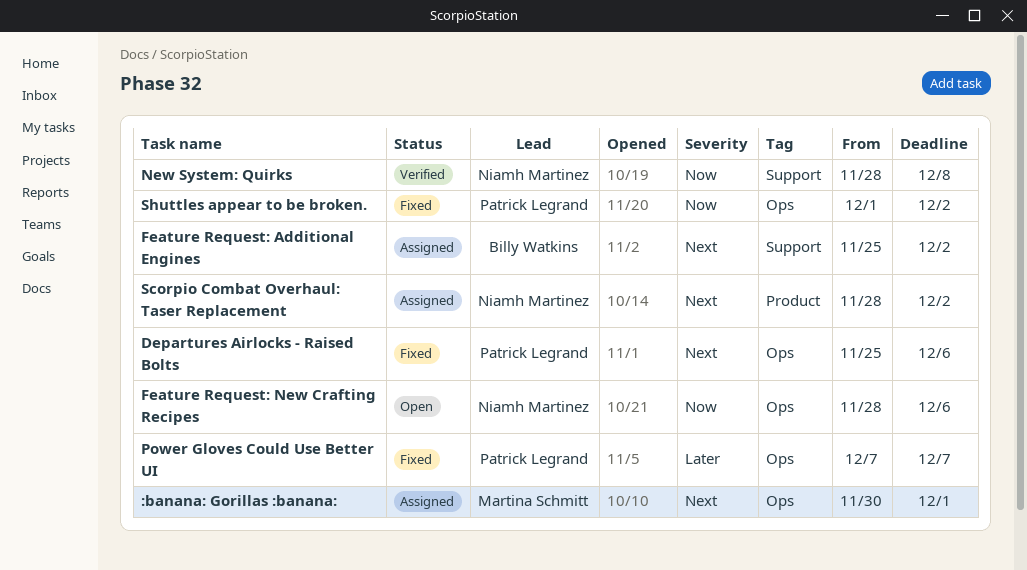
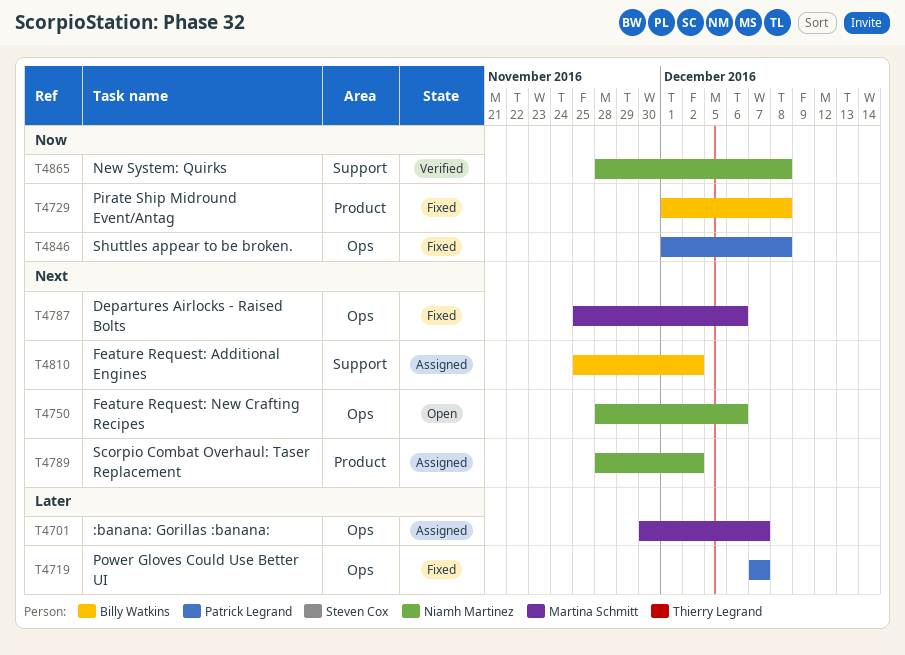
:banana: Gorillas :banana:, priority: Next -> Later
:banana: Gorillas :banana:, due: Dec 1 -> Dec 7
Departures Airlocks - Raised Bolts, owner: Patrick Legrand -> Martina Schmitt
Feature Request: New Crafting Recipes, priority: Now -> Next
Pirate Ship Midround Event/Antag: none -> present
Shuttles appear to be broken., due: Dec 2 -> Dec 8

